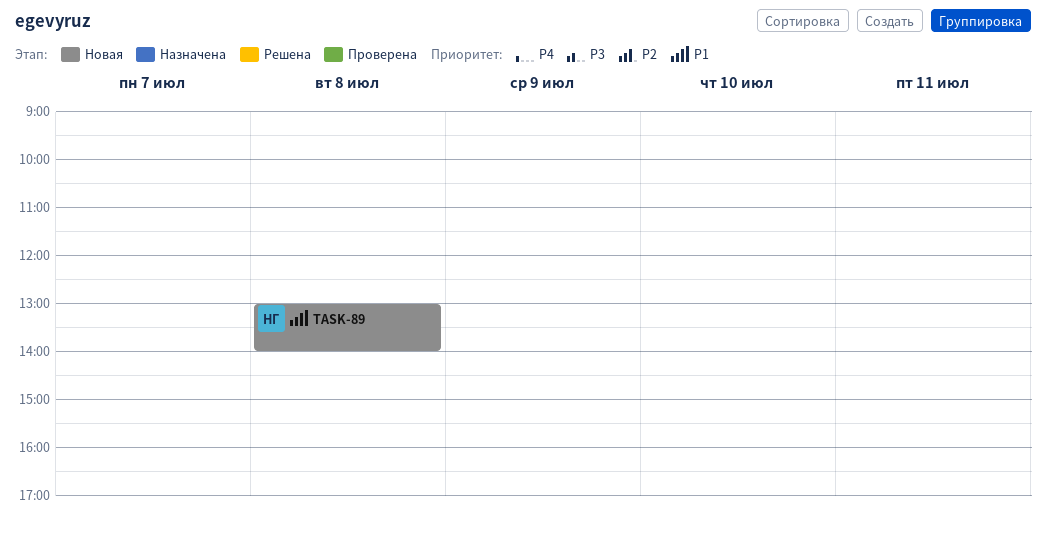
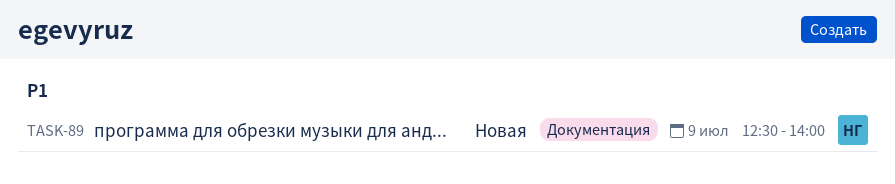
TASK-89, day: Jul 8 -> Jul 9
TASK-89, begins: 13:00 -> 12:30

